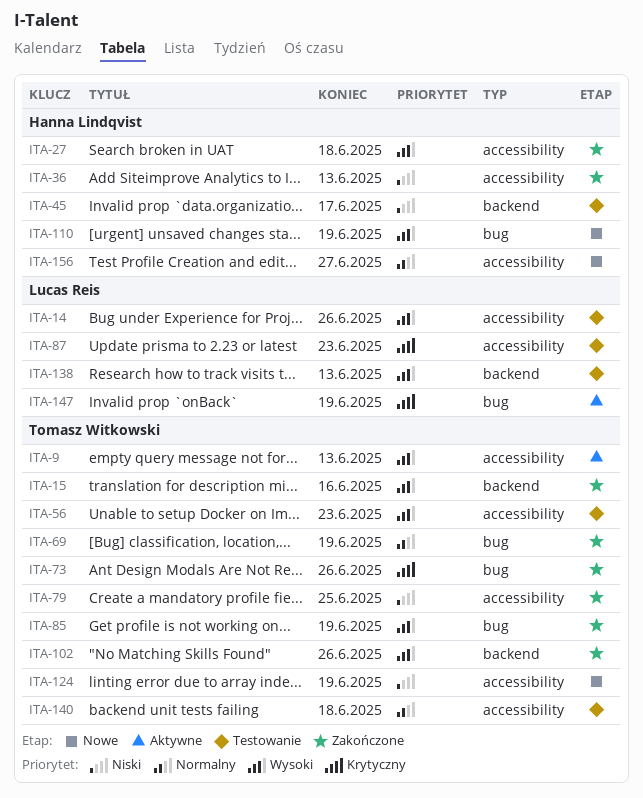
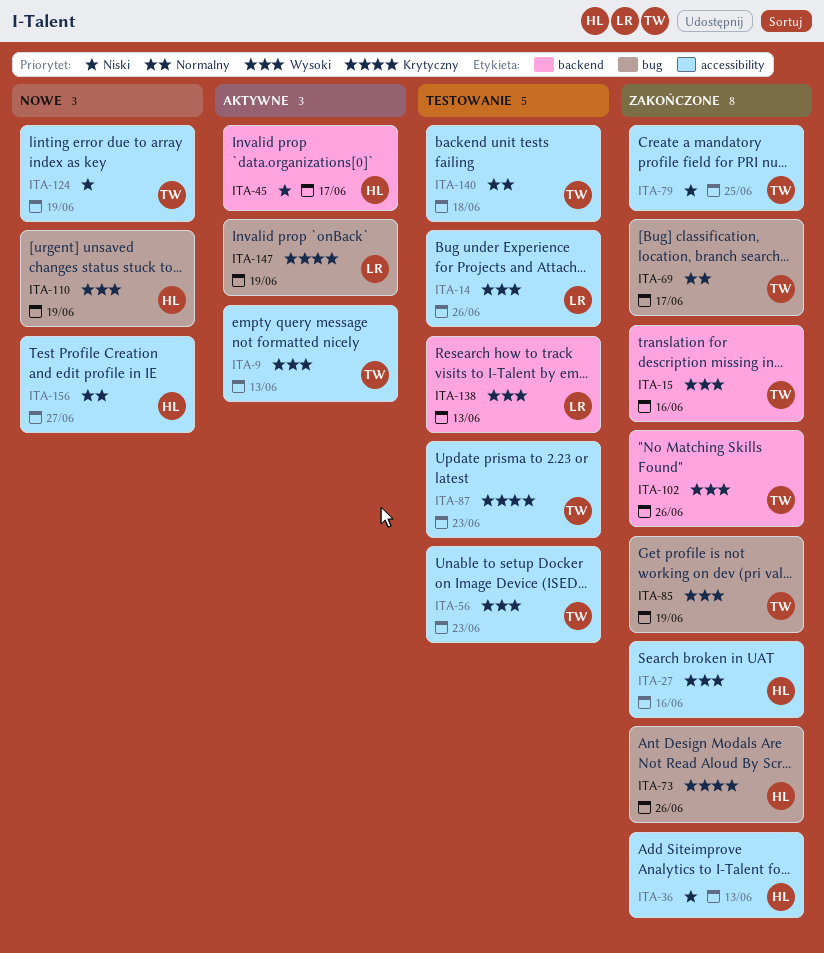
ITA-27, due: Jun 18 -> Jun 16
ITA-45, status: Testowanie -> Aktywne
ITA-69, due: Jun 19 -> Jun 17
ITA-73, owner: Tomasz Witkowski -> Hanna Lindqvist
ITA-87, owner: Lucas Reis -> Tomasz Witkowski

